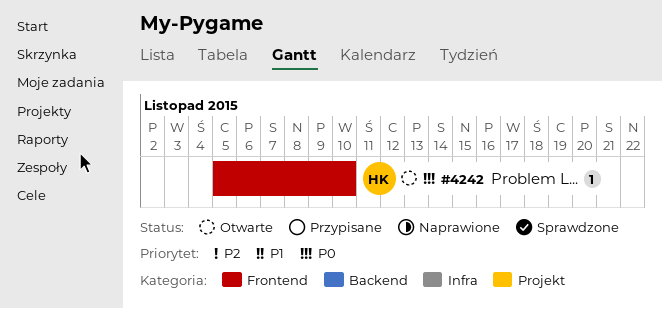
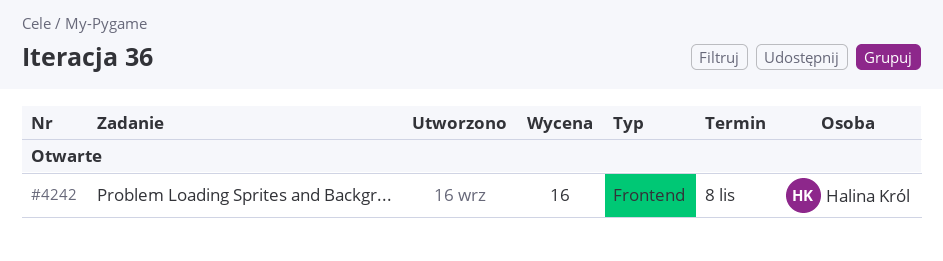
#4242, estimate: 1 -> 16
#4242, due: Nov 10 -> Nov 8

